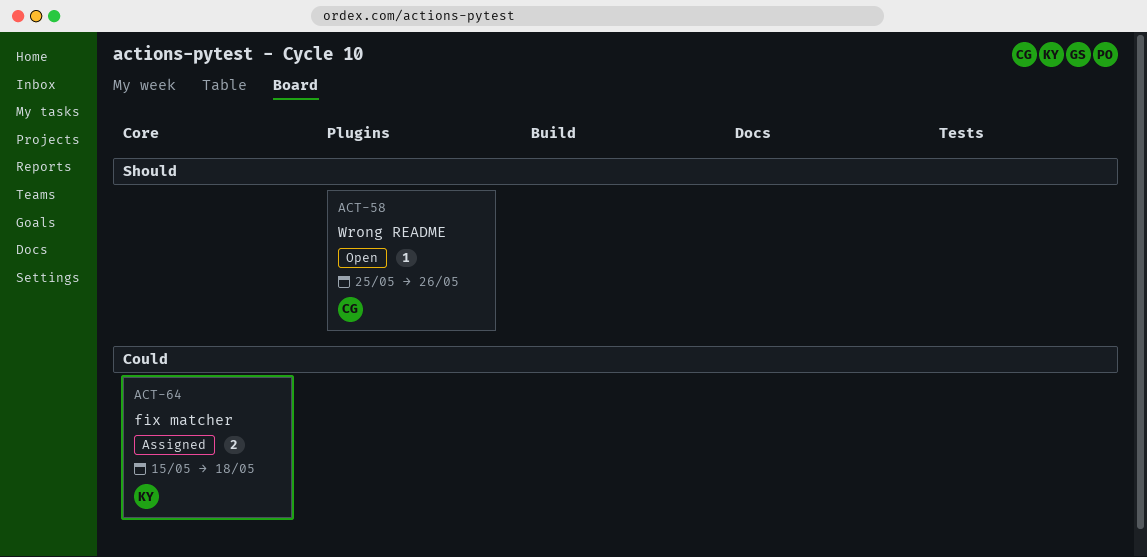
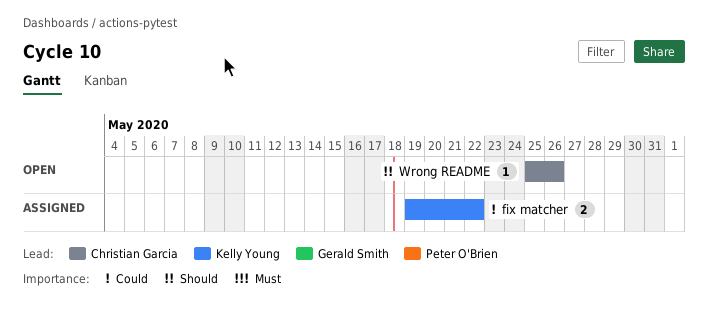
fix matcher, start: May 15 -> May 19
fix matcher, due: May 18 -> May 22

